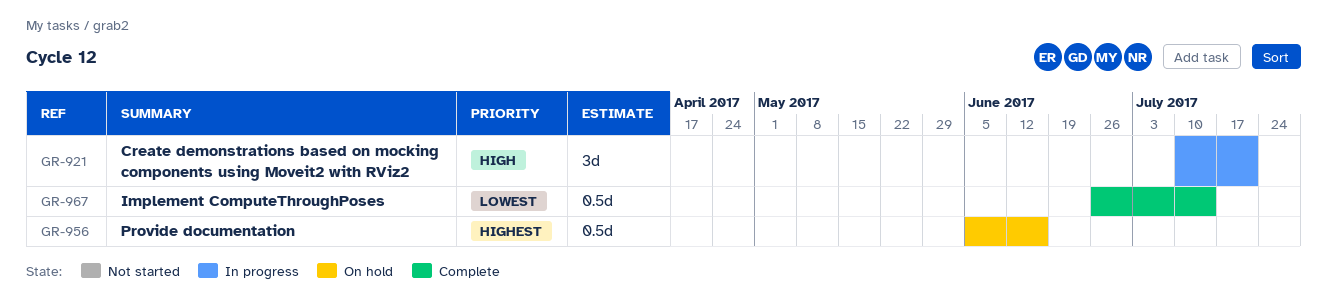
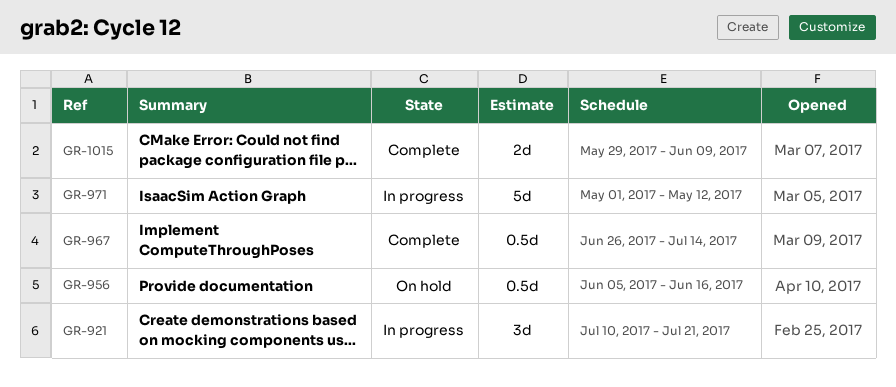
GR-971: none -> present
GR-1015: none -> present

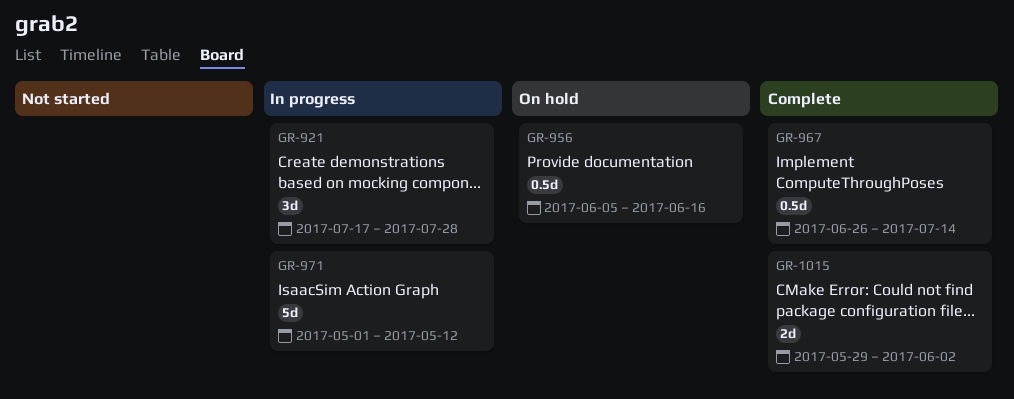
GR-921, start: Jul 10 -> Jul 17
GR-921, due: Jul 21 -> Jul 28
GR-1015, due: Jun 9 -> Jun 2

